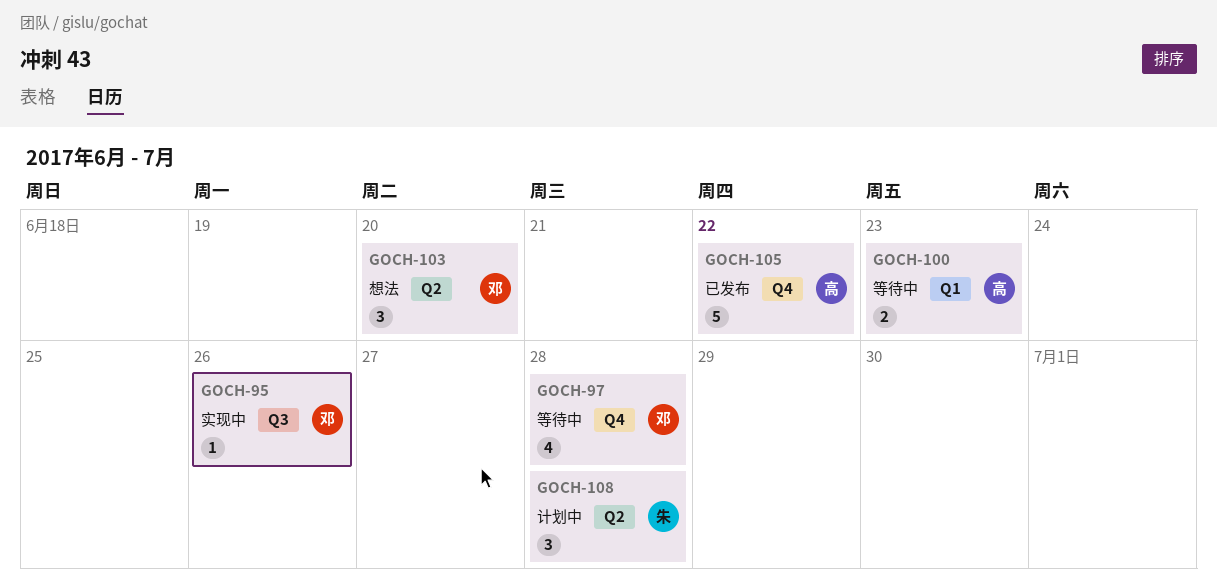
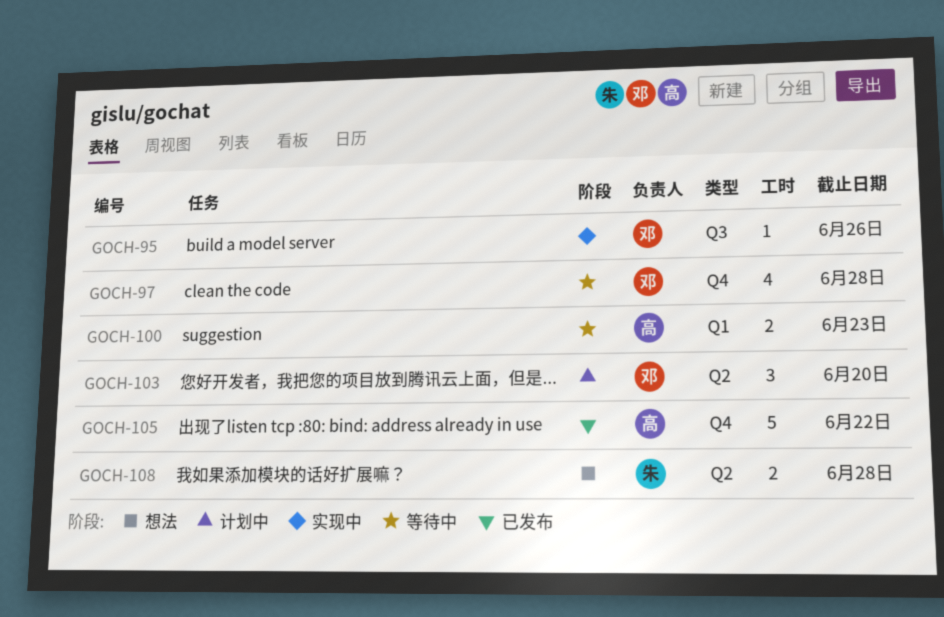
GOCH-103, status: 想法 -> 计划中
GOCH-108, status: 计划中 -> 想法
GOCH-108, estimate: 3 -> 2

